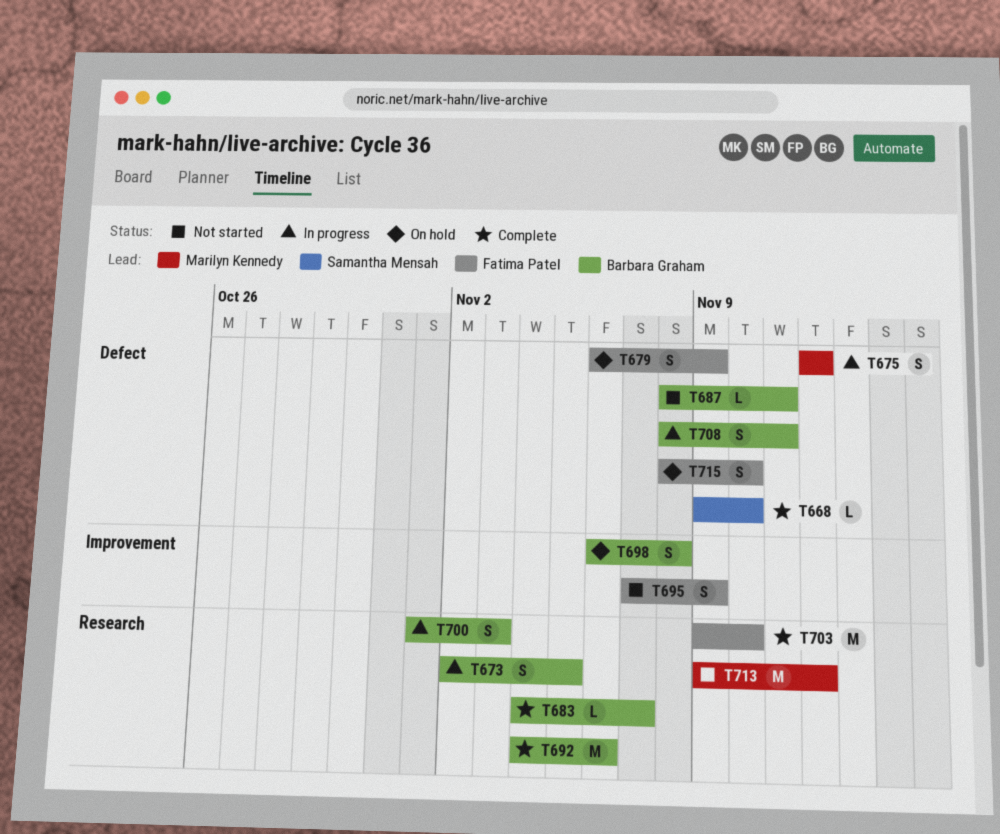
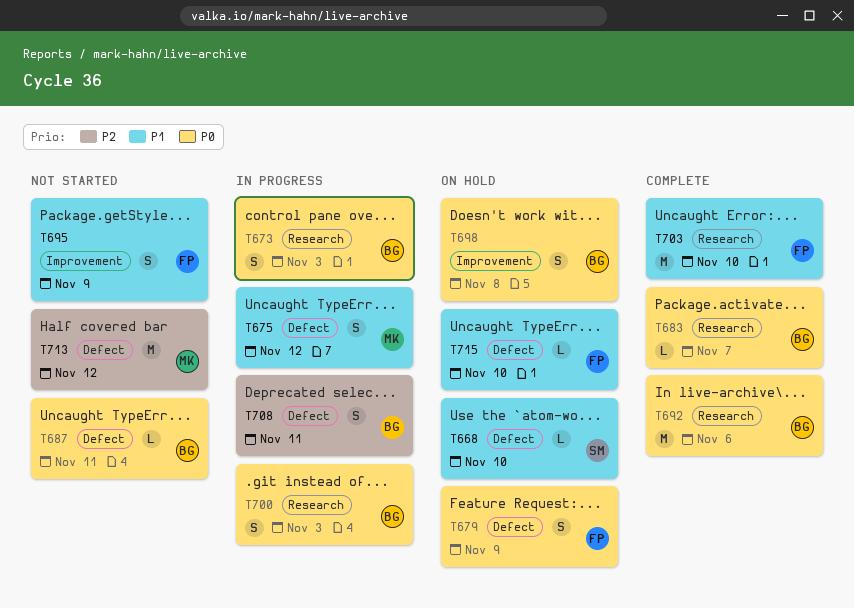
T668, status: Complete -> On hold
T673, due: Nov 5 -> Nov 3
T713, label: Research -> Defect
T715, estimate: S -> L

